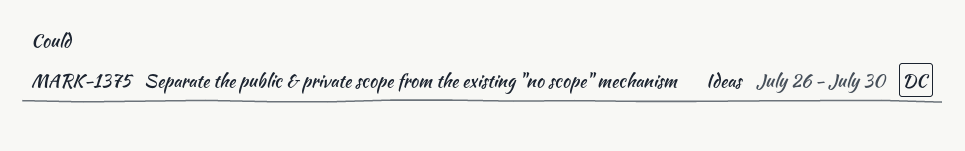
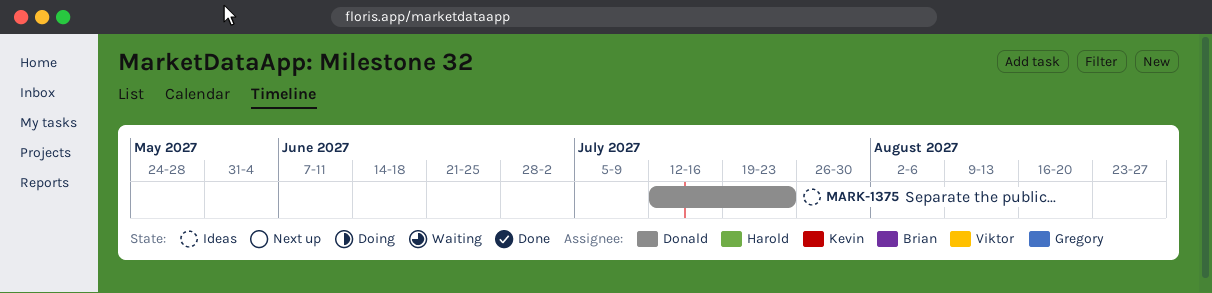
MARK-1375, start: Jul 26 -> Jul 12
MARK-1375, due: Jul 30 -> Jul 23

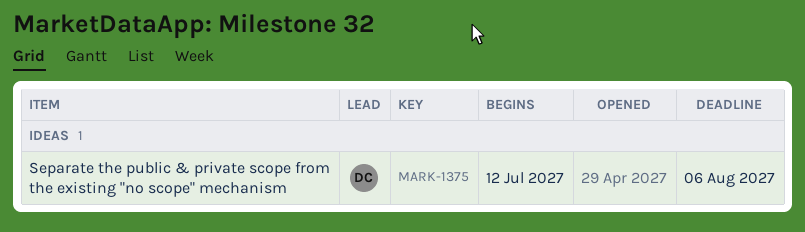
MARK-1375, due: Jul 23 -> Aug 6

